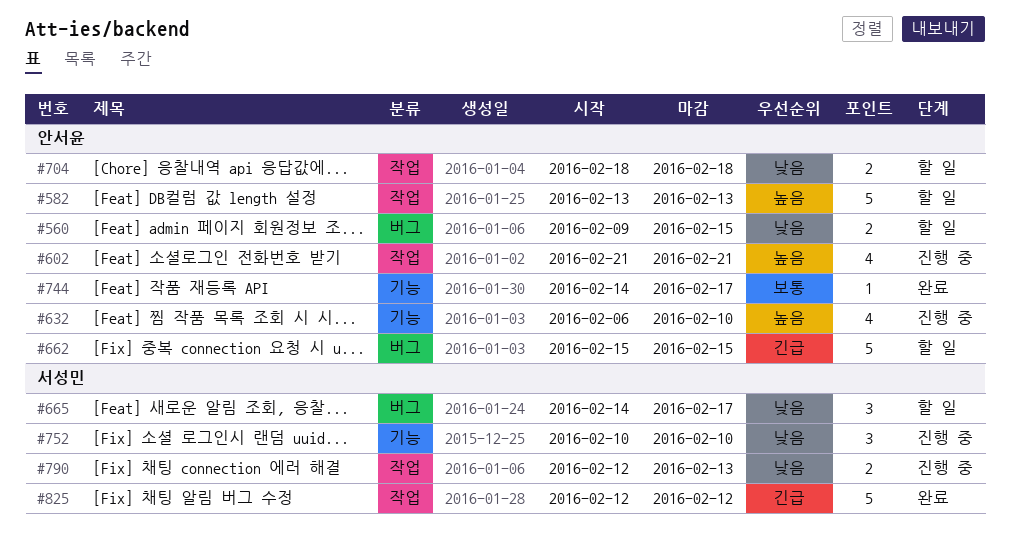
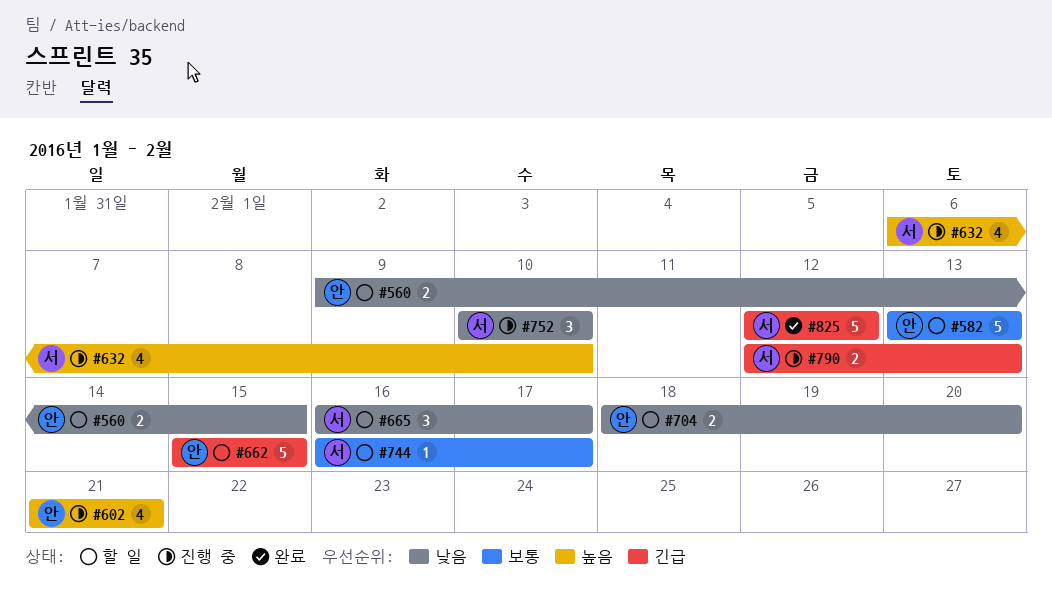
#582, priority: 높음 -> 보통
#632, owner: 안서윤 -> 서성민
#665, start: Feb 14 -> Feb 16
#704, due: Feb 18 -> Feb 20
#744, status: 완료 -> 할 일
#744, owner: 안서윤 -> 서성민
#744, start: Feb 14 -> Feb 16
#790, priority: 낮음 -> 긴급

